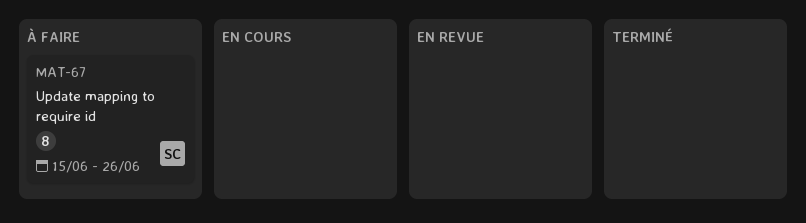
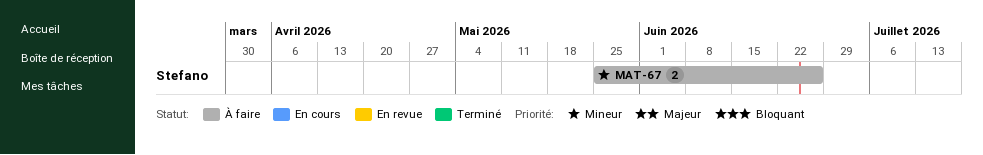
MAT-67, estimate: 8 -> 2
MAT-67, start: Jun 15 -> May 25

